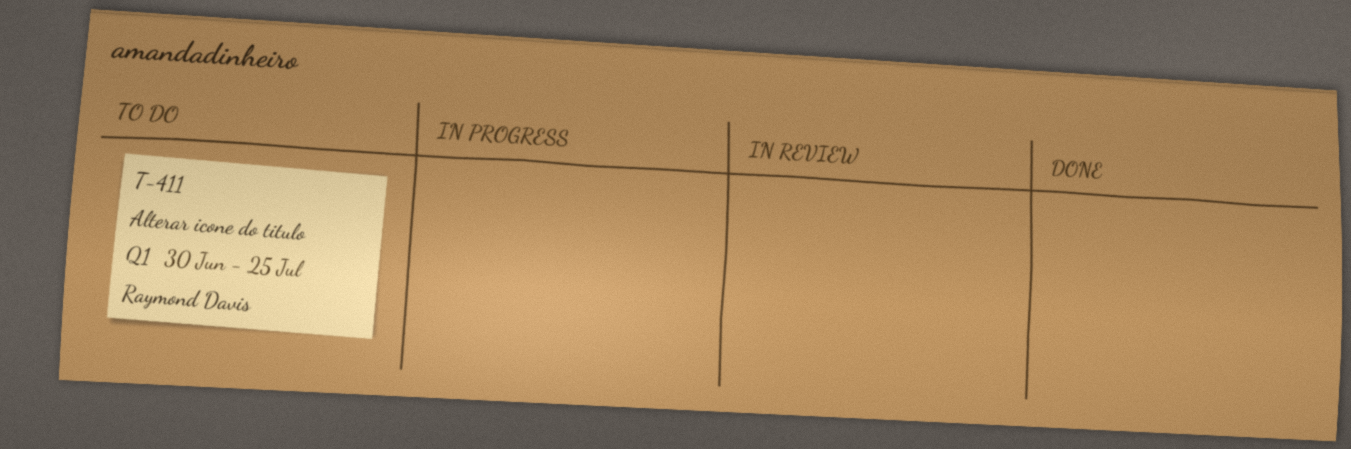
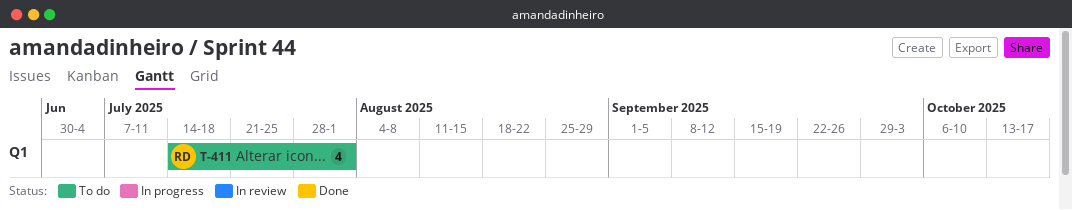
T-411, start: Jun 30 -> Jul 14
T-411, due: Jul 25 -> Aug 1

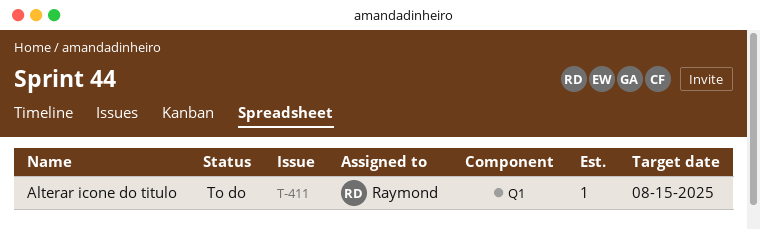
T-411, estimate: 4 -> 1
T-411, due: Aug 1 -> Aug 15

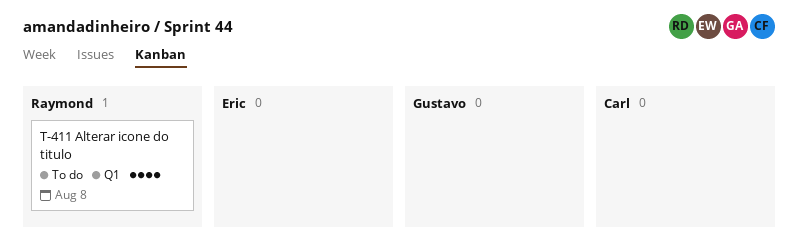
T-411, estimate: 1 -> 4
T-411, due: Aug 15 -> Aug 8

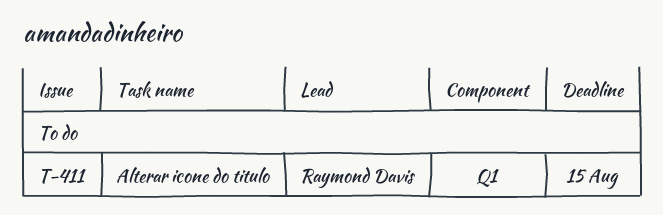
T-411, due: Aug 8 -> Aug 15

